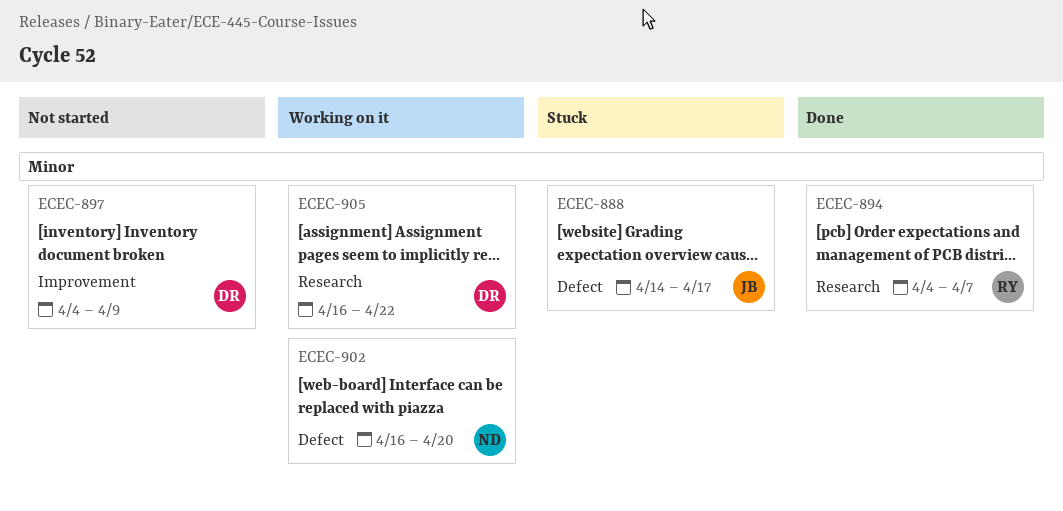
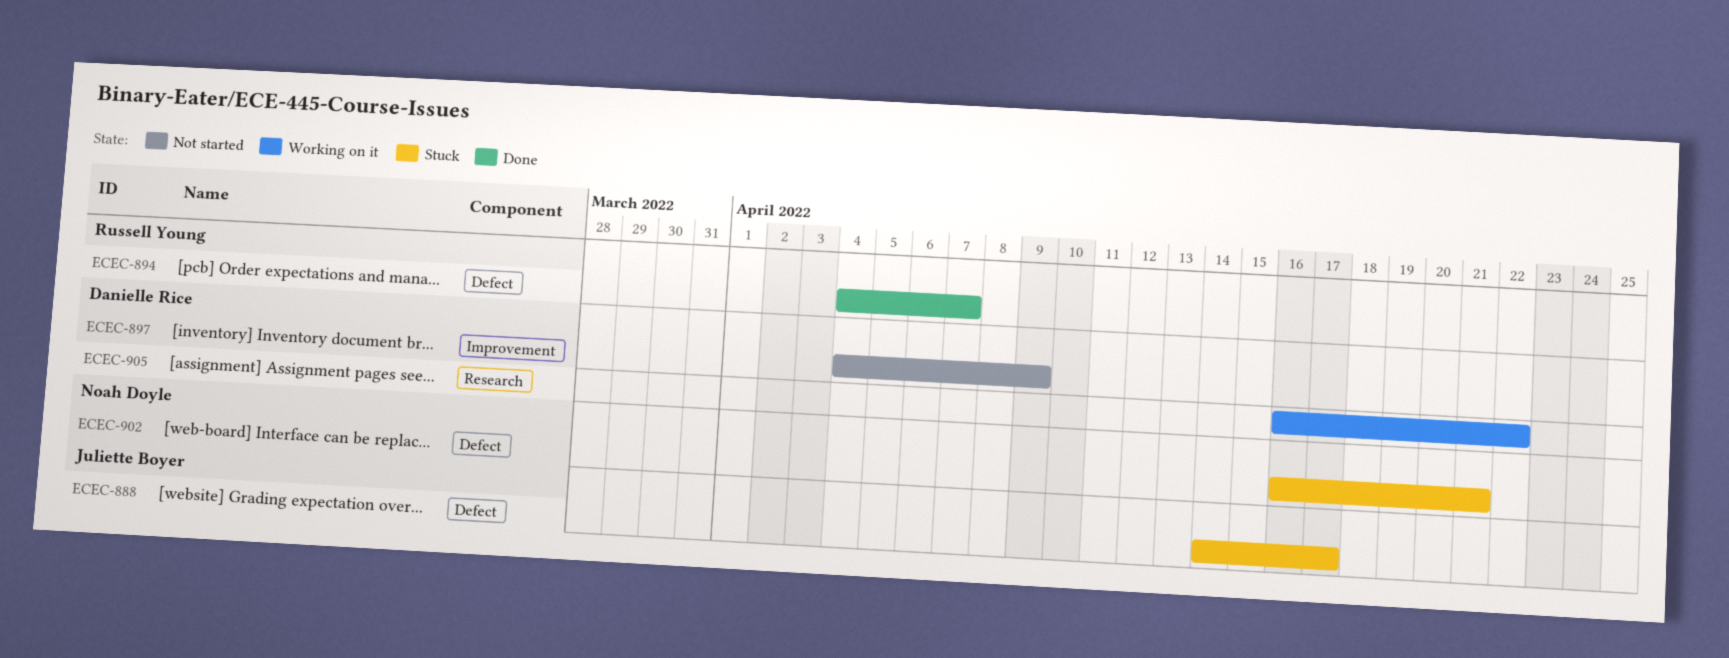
ECEC-894, label: Research -> Defect
ECEC-902, status: Working on it -> Stuck
ECEC-902, due: Apr 20 -> Apr 21

